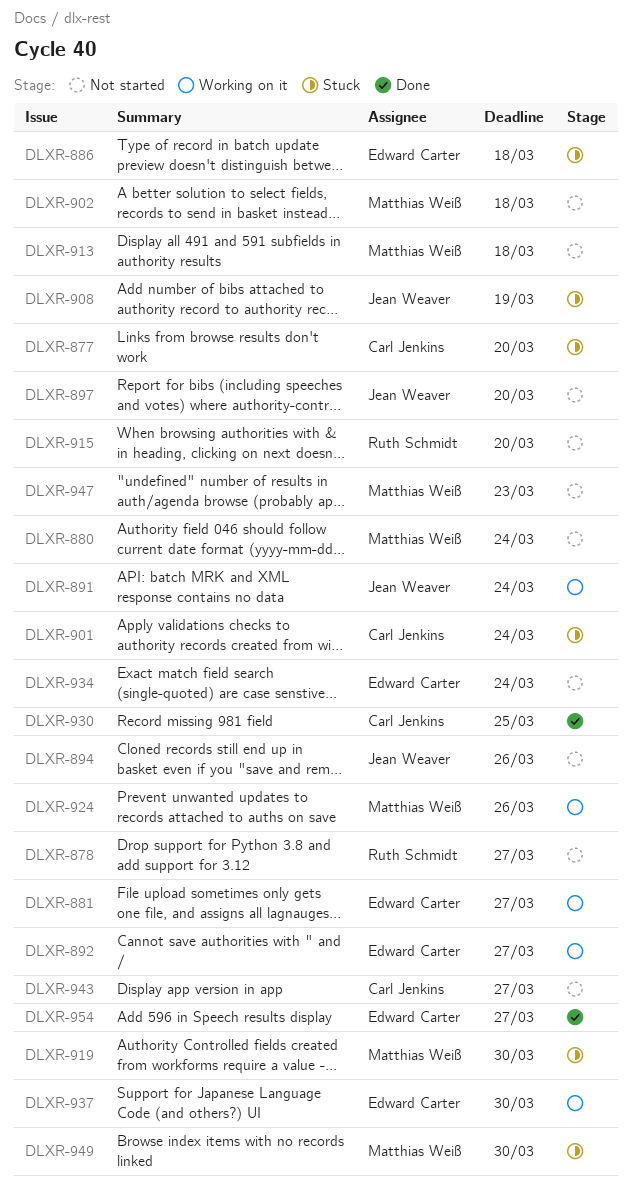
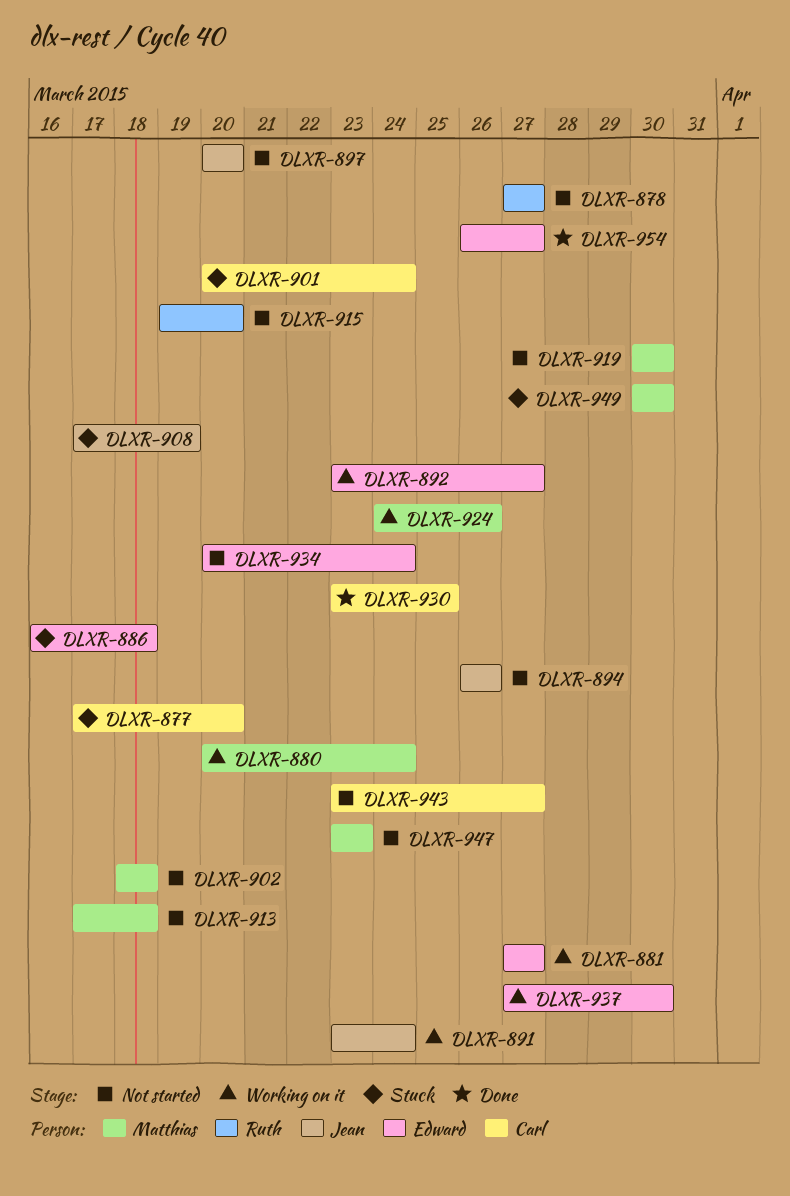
DLXR-880, status: Not started -> Working on it
DLXR-919, status: Stuck -> Not started

